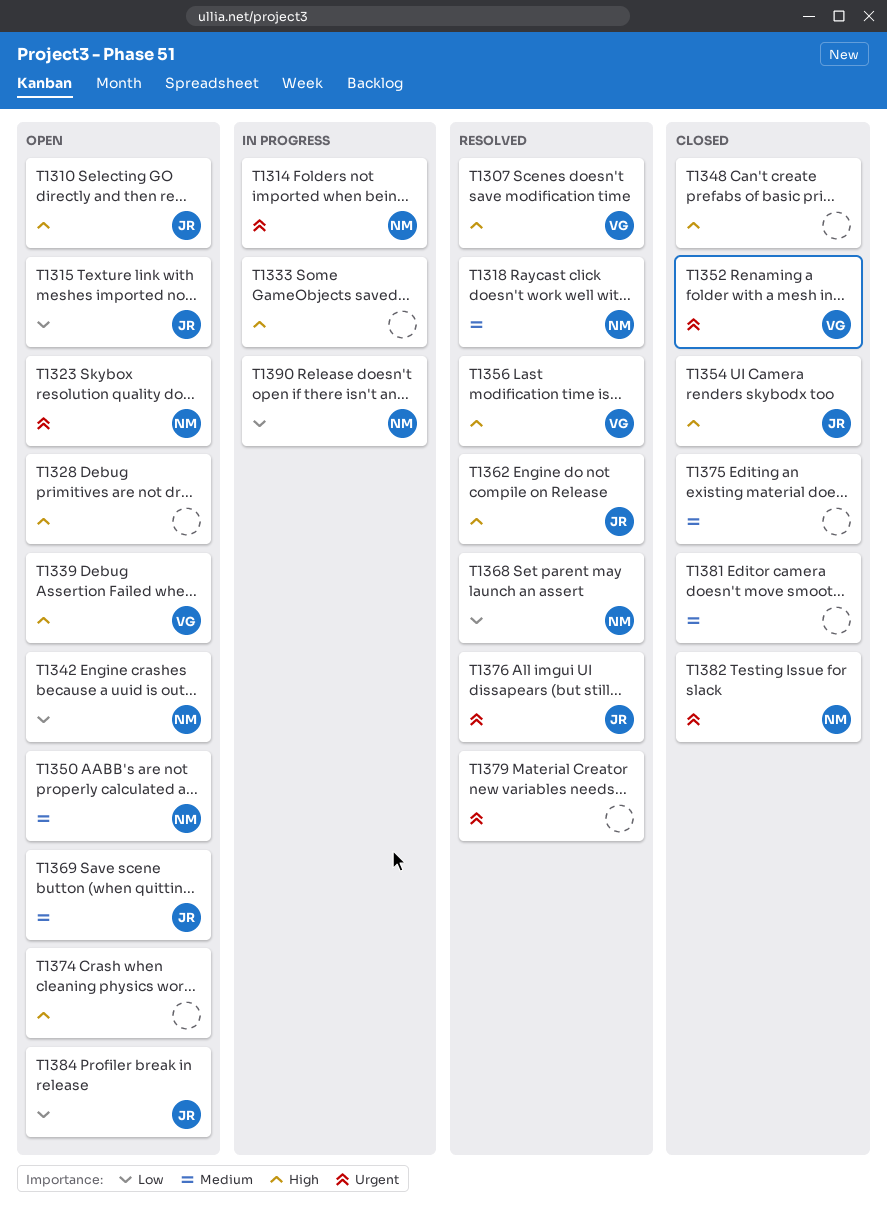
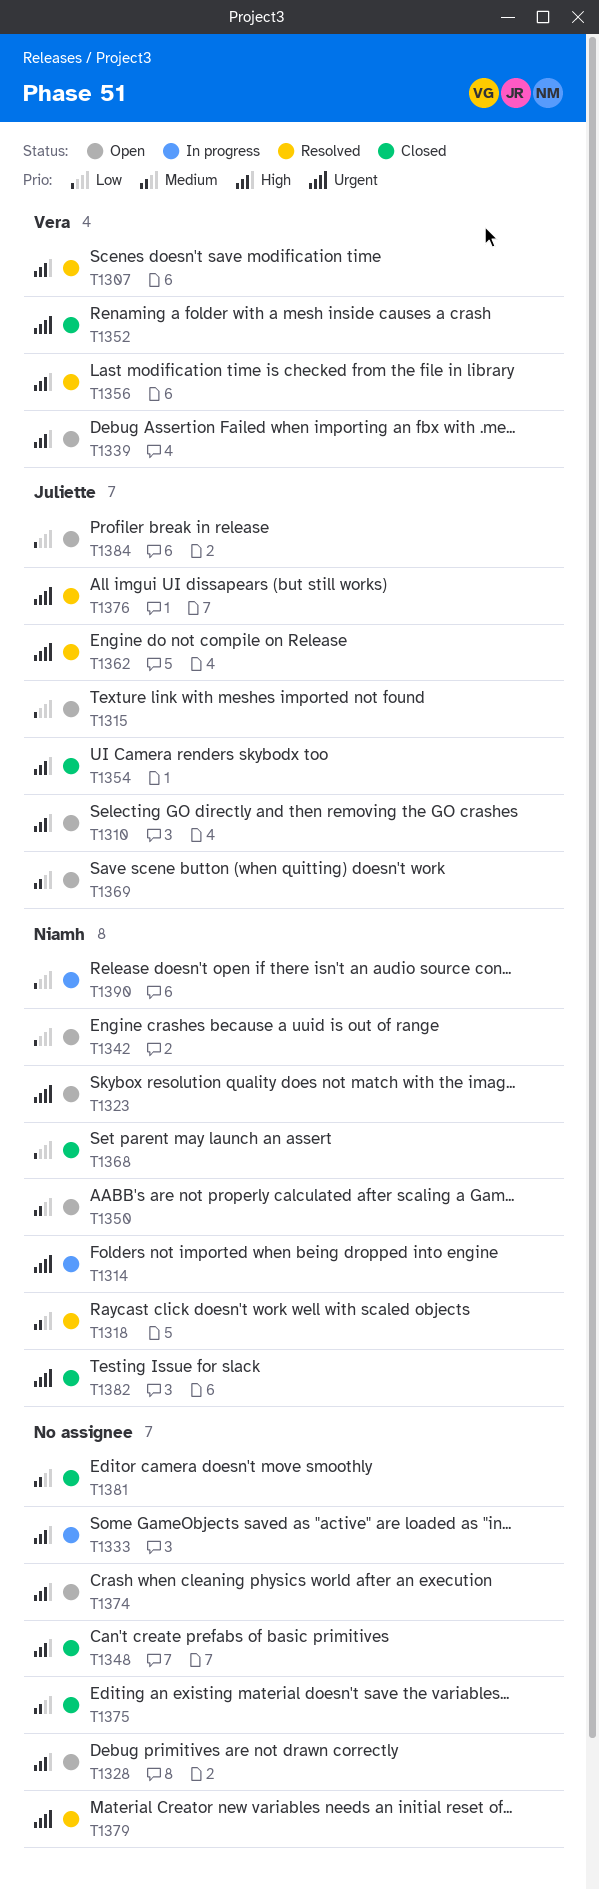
T1362, priority: High -> Urgent
T1368, status: Resolved -> Closed

